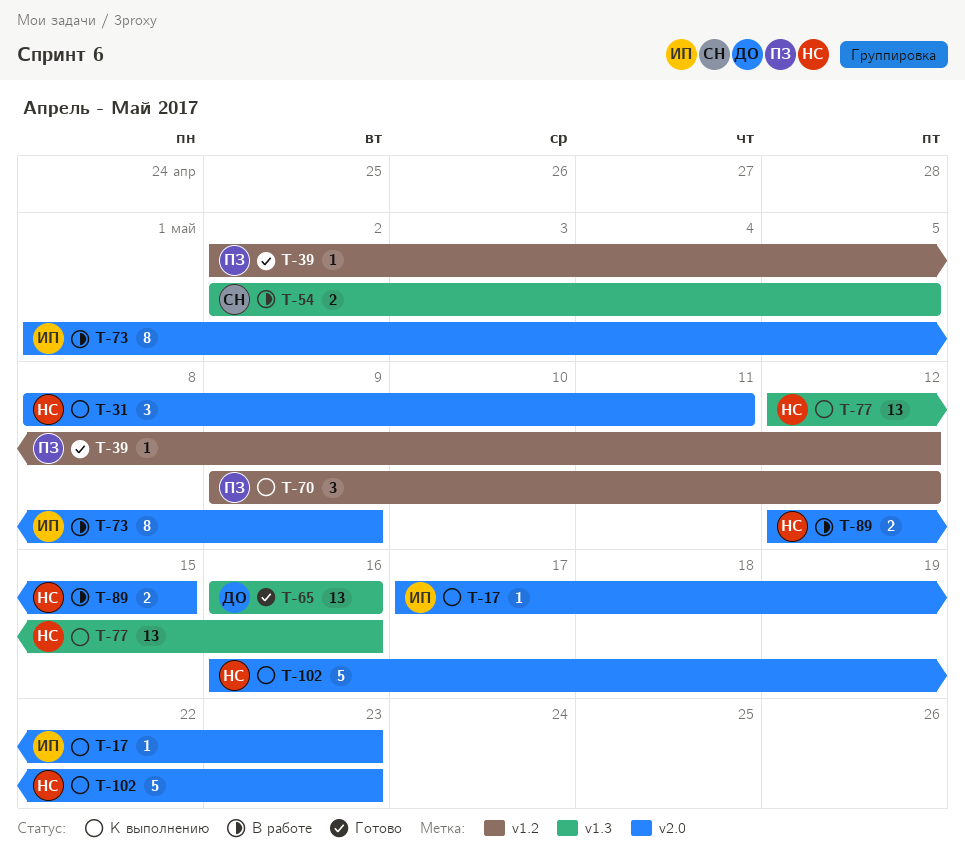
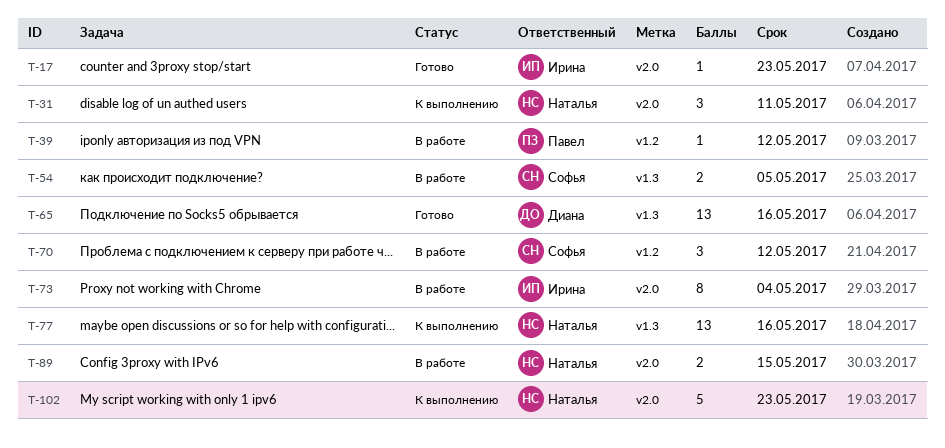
T-17, status: К выполнению -> Готово
T-39, status: Готово -> В работе
T-70, status: К выполнению -> В работе
T-70, owner: Павел -> Софья
T-73, due: May 9 -> May 4

